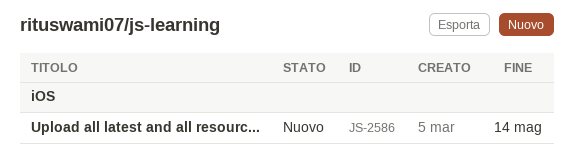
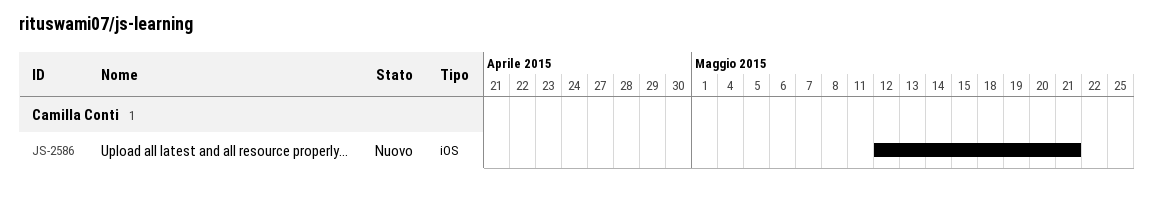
JS-2586, due: May 14 -> May 21

